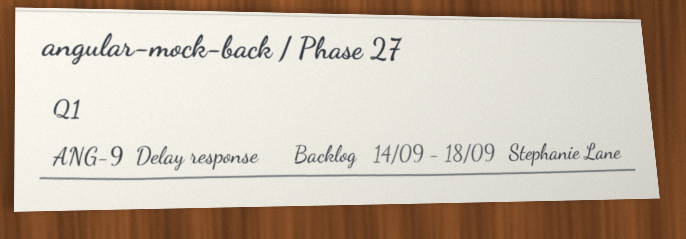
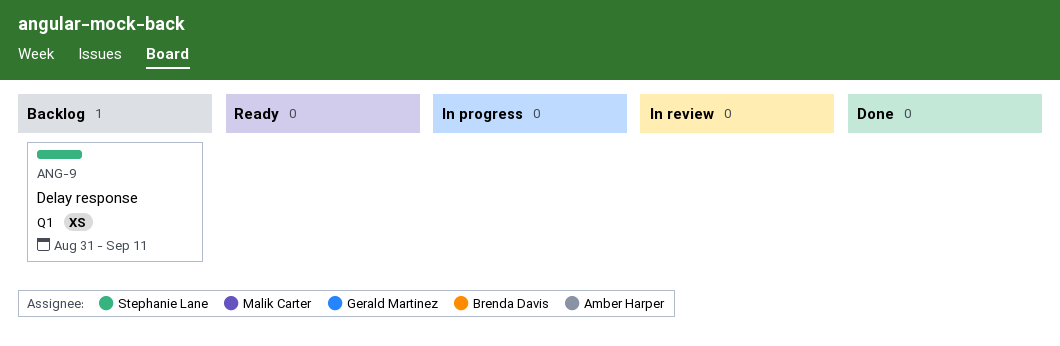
ANG-9, start: Sep 14 -> Aug 31
ANG-9, due: Sep 18 -> Sep 11

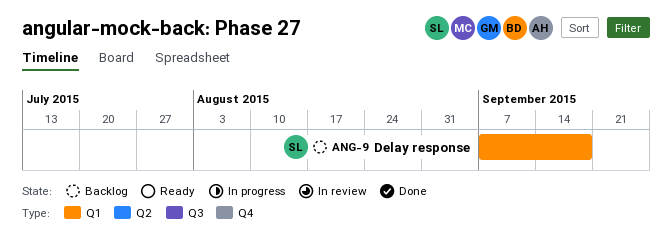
ANG-9, start: Aug 31 -> Sep 7
ANG-9, due: Sep 11 -> Sep 18

